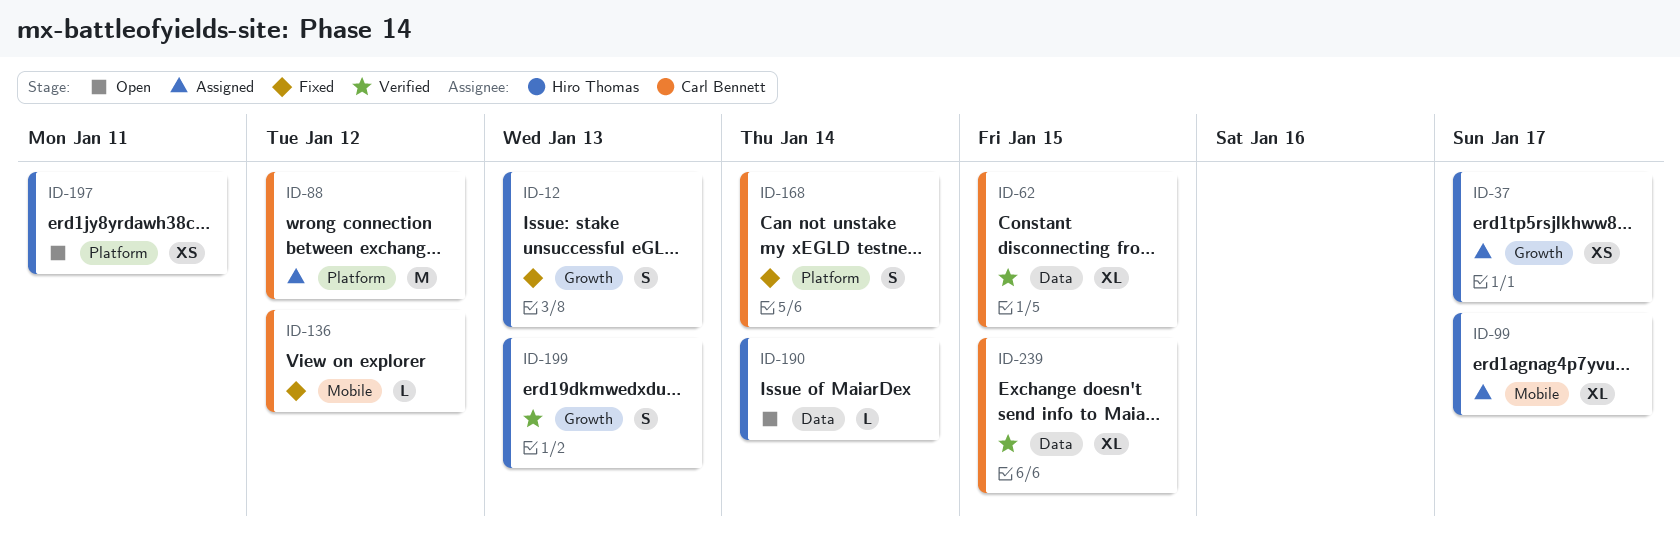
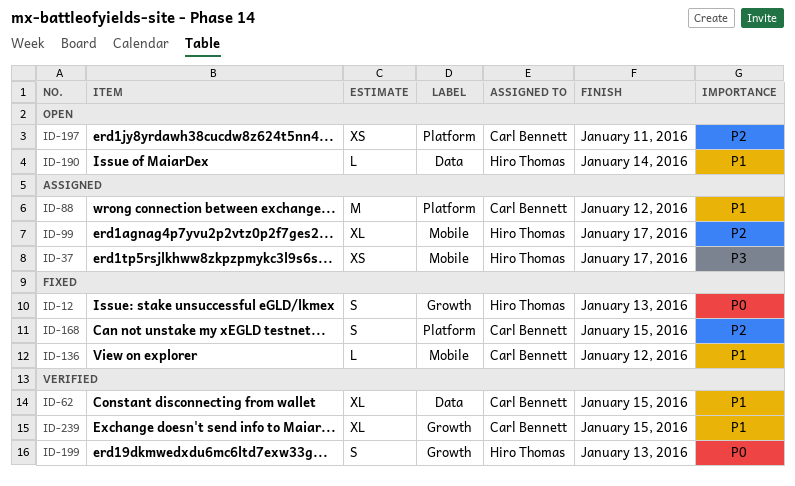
ID-37, label: Growth -> Mobile
ID-168, due: Jan 14 -> Jan 15
ID-197, owner: Hiro Thomas -> Carl Bennett
ID-239, label: Data -> Growth

